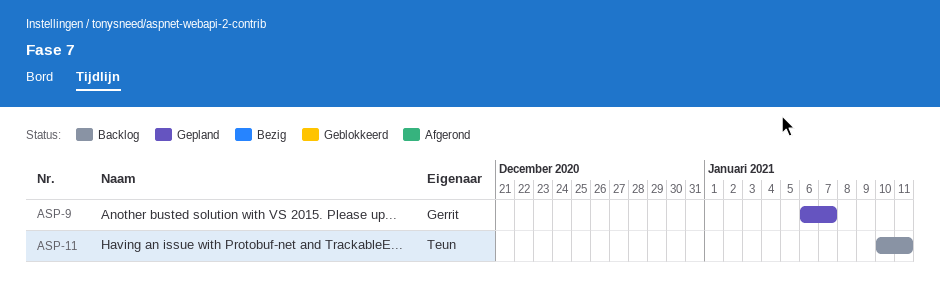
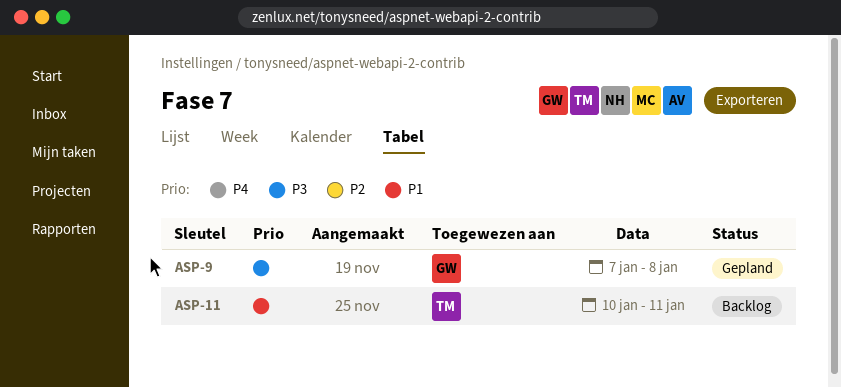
ASP-9, start: Jan 6 -> Jan 7
ASP-9, due: Jan 7 -> Jan 8

